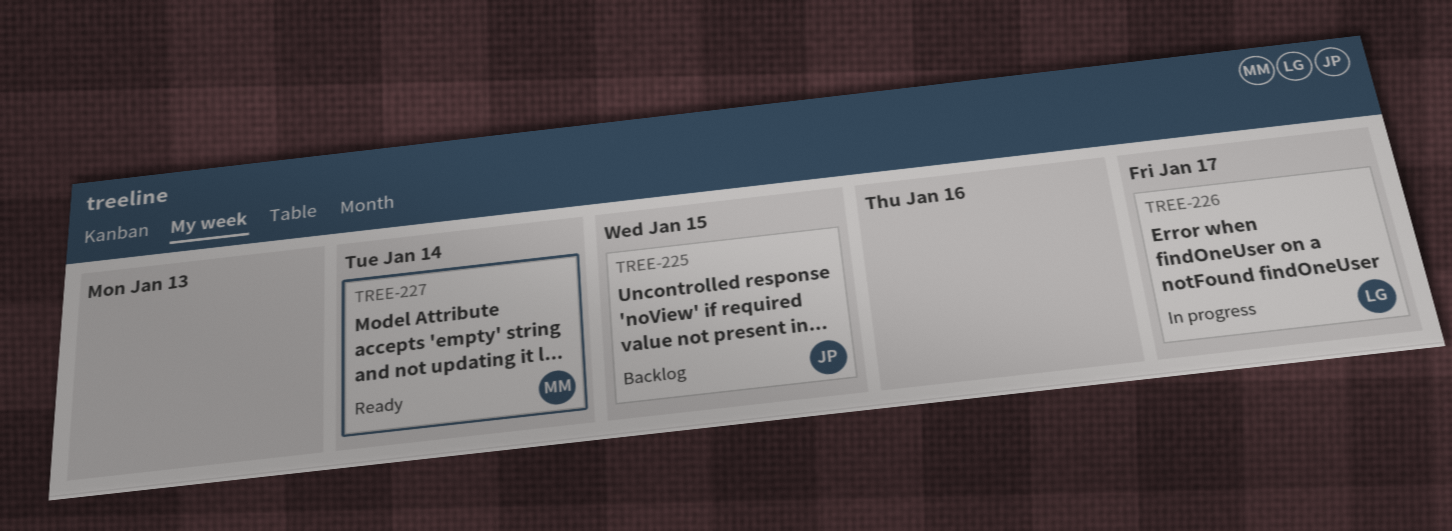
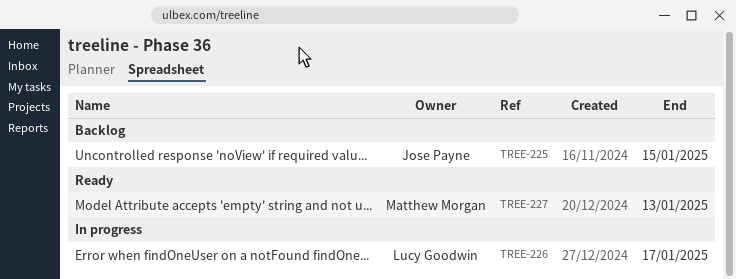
TREE-227, due: Jan 14 -> Jan 13

